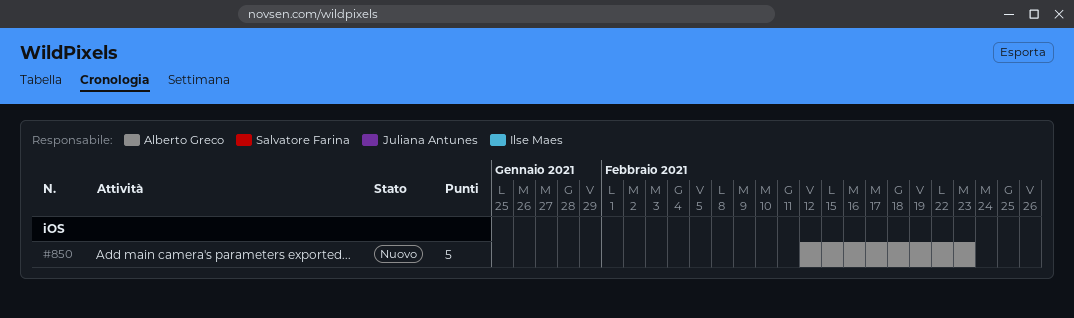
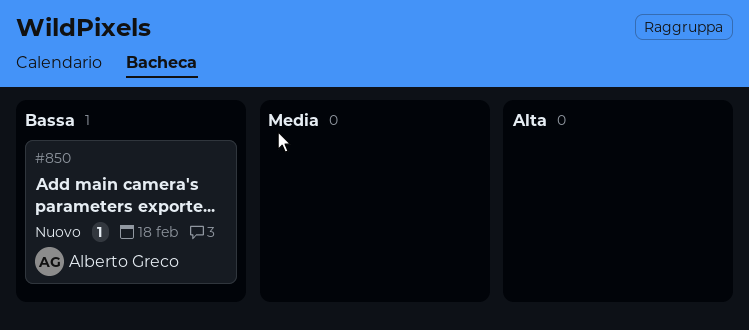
#850, estimate: 5 -> 1
#850, due: Feb 23 -> Feb 18

